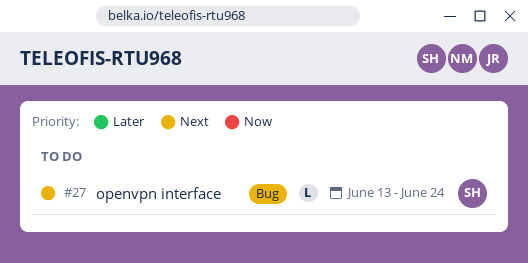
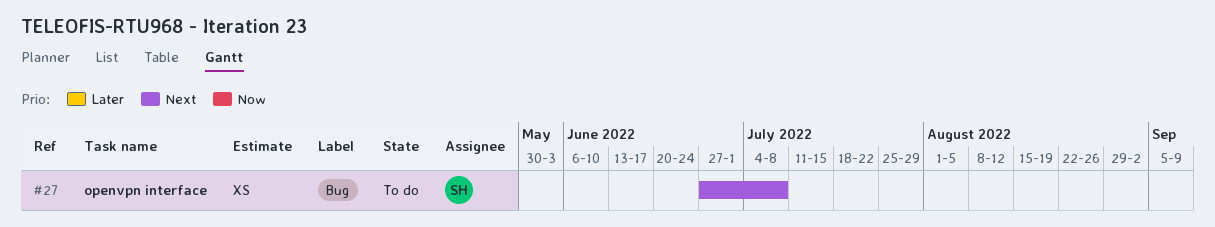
#27, estimate: L -> XS
#27, start: Jun 13 -> Jun 27
#27, due: Jun 24 -> Jul 8

